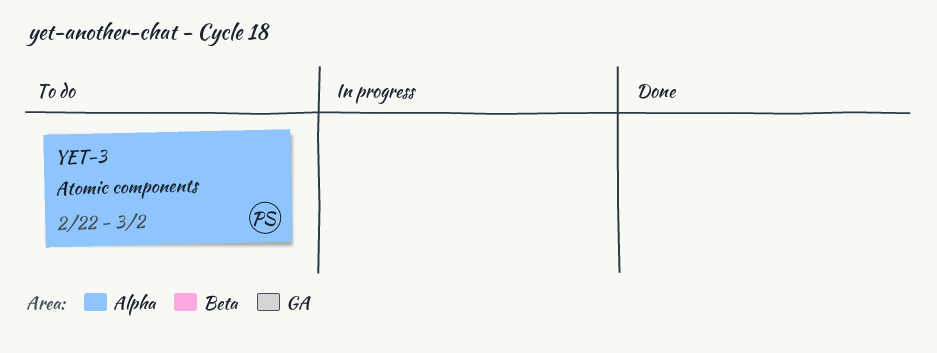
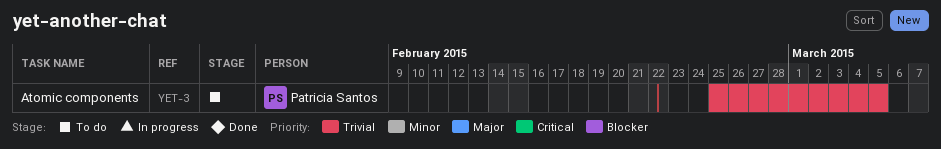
YET-3, start: Feb 22 -> Feb 25
YET-3, due: Mar 2 -> Mar 5

